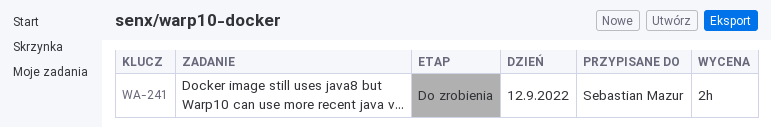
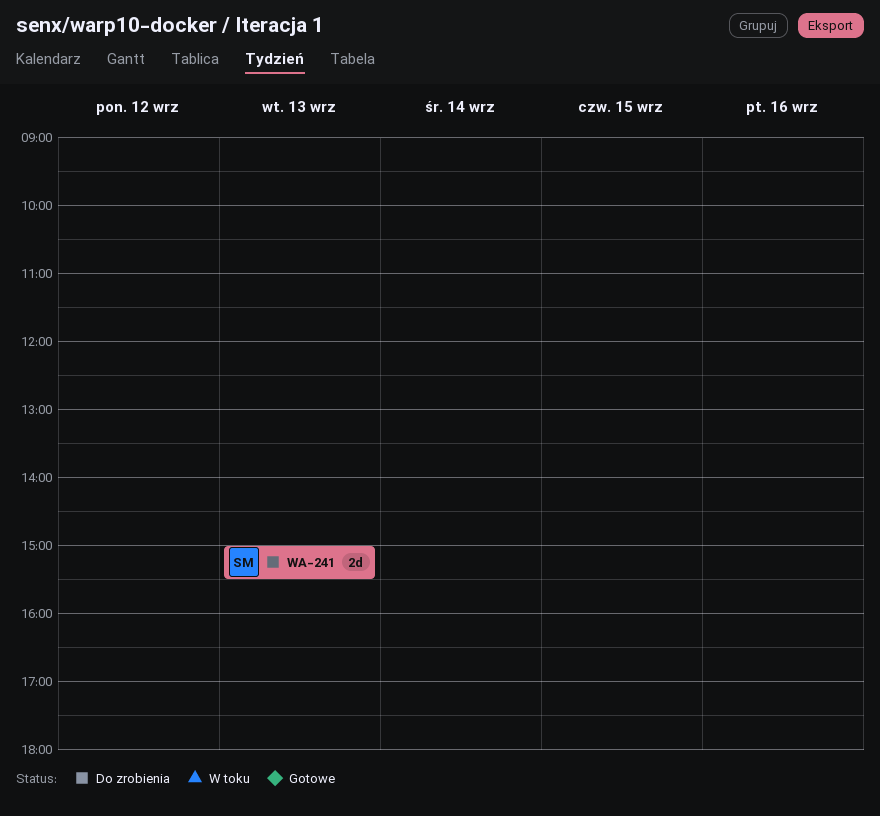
WA-241, estimate: 2h -> 2d
WA-241, day: Sep 12 -> Sep 13

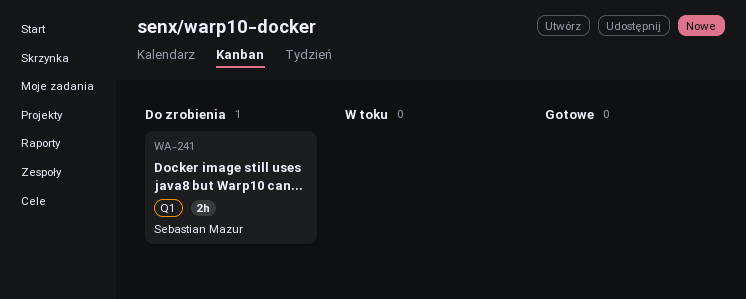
WA-241, estimate: 2d -> 2h

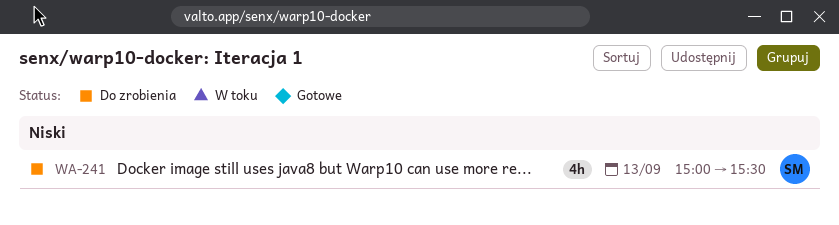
WA-241, estimate: 2h -> 4h

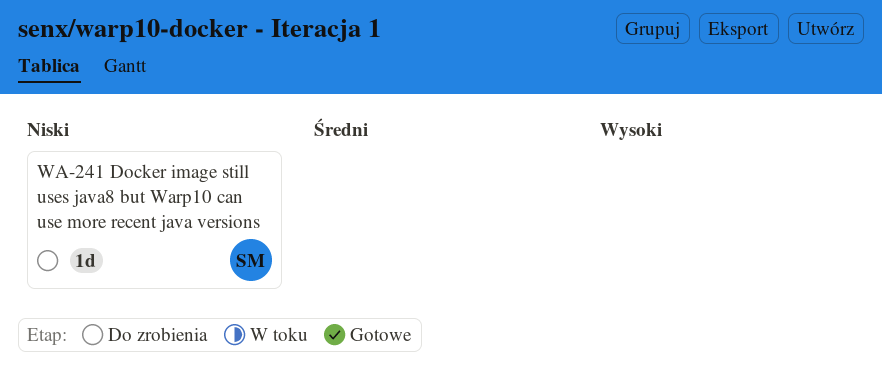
WA-241, estimate: 4h -> 1d

